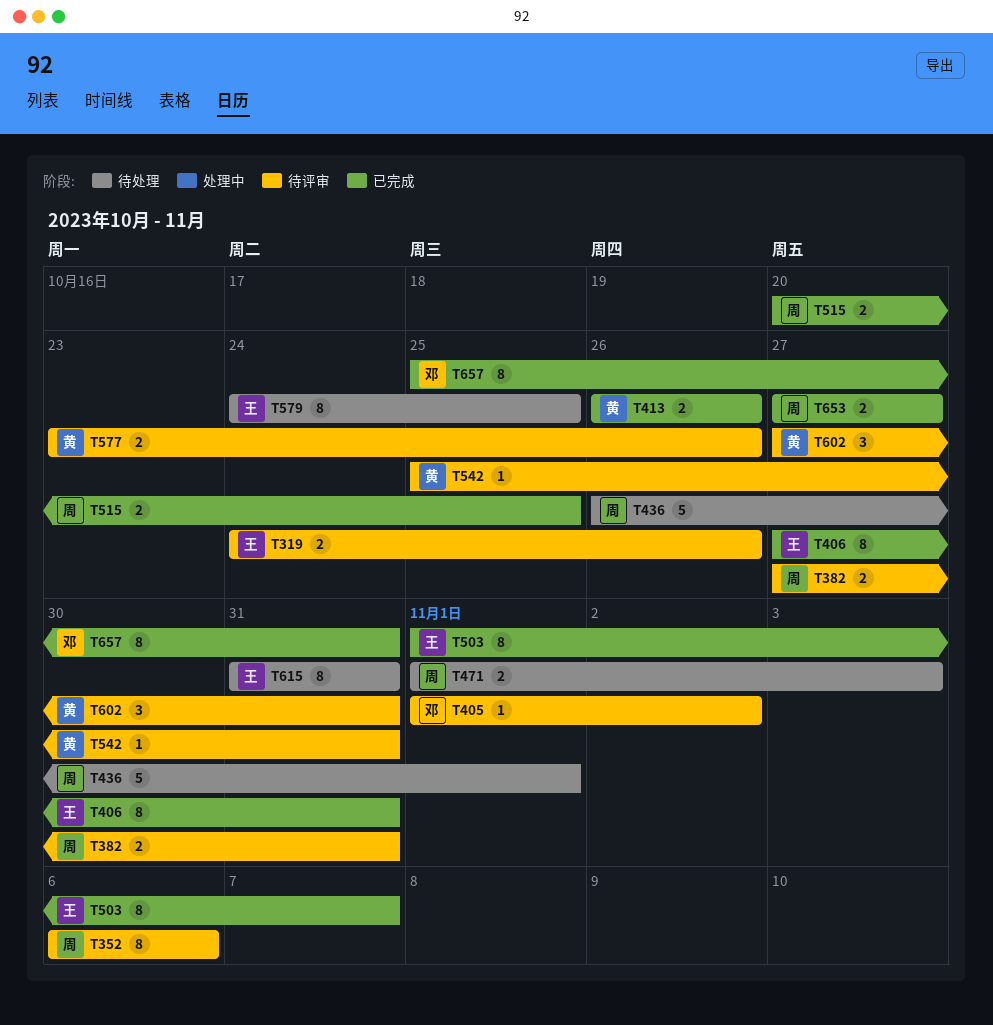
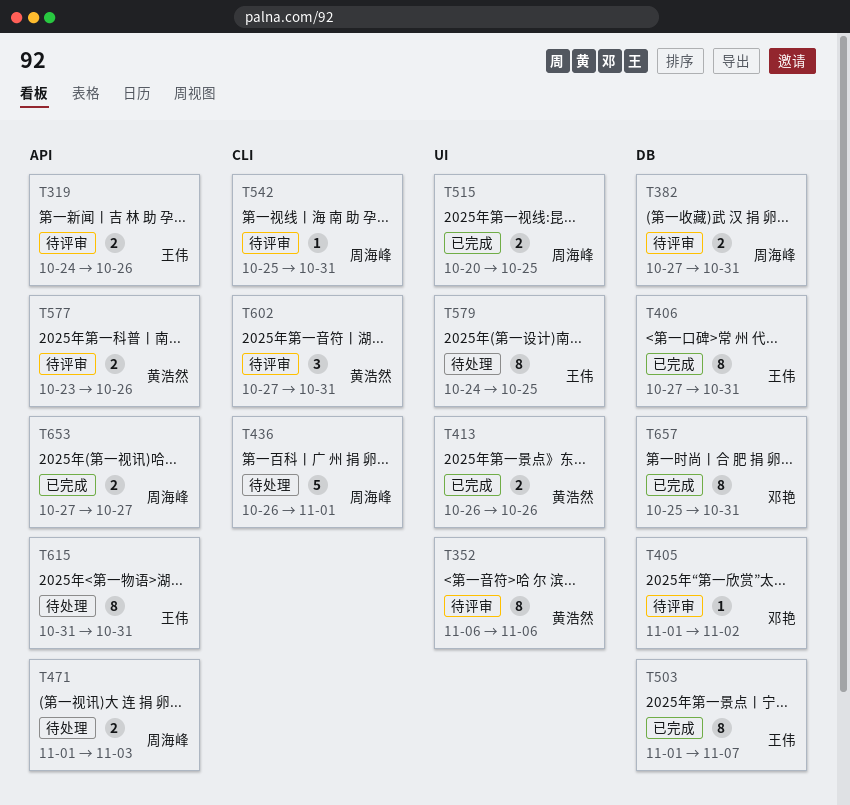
T352, owner: 周海峰 -> 黄浩然
T542, owner: 黄浩然 -> 周海峰

